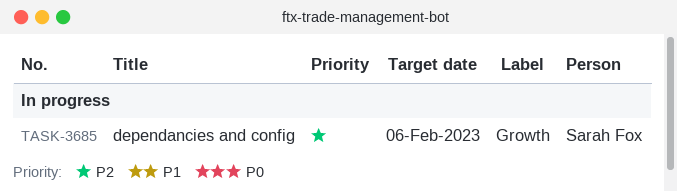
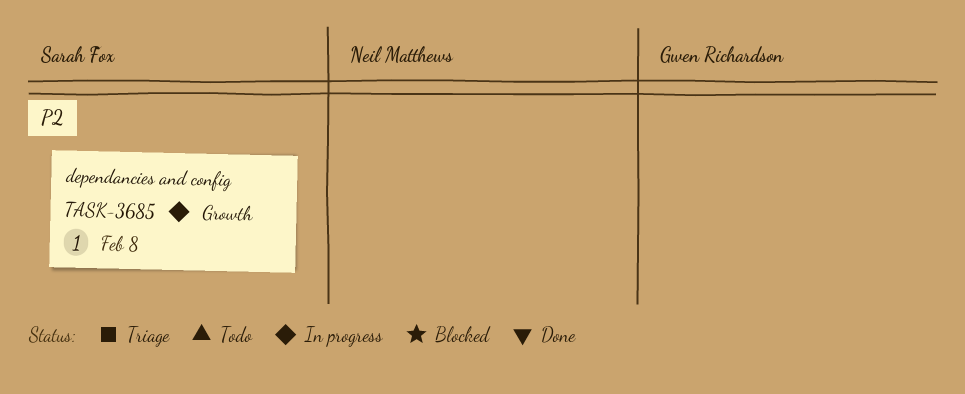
TASK-3685, due: Feb 6 -> Feb 8

